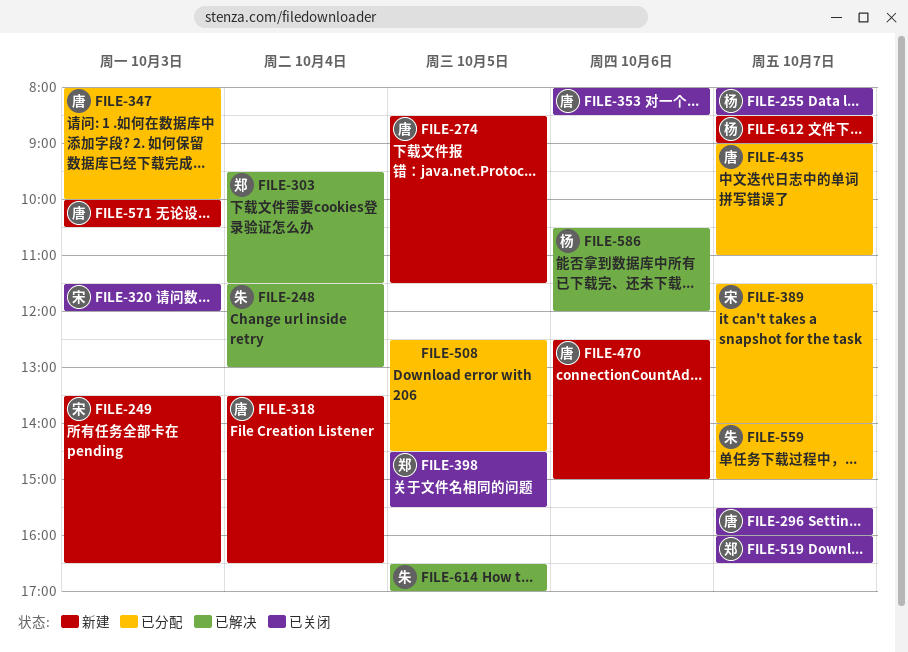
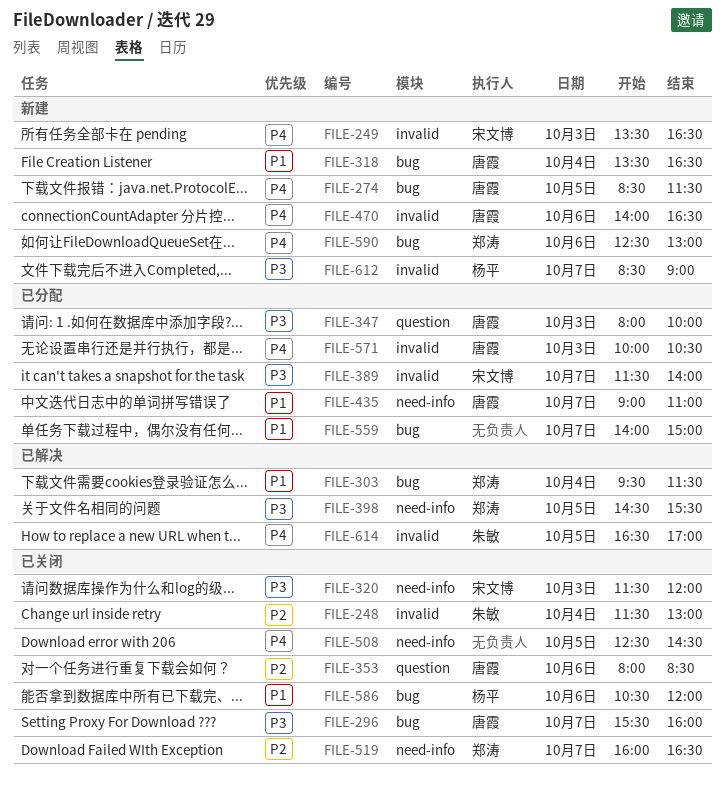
FILE-248, status: 已解决 -> 已关闭
FILE-255: present -> none
FILE-398, status: 已关闭 -> 已解决
FILE-470, begins: 12:30 -> 14:00
FILE-470, ends: 15:00 -> 16:30
FILE-508, status: 已分配 -> 已关闭
FILE-559, owner: 朱敏 -> none
FILE-571, status: 新建 -> 已分配
FILE-586, status: 已解决 -> 已关闭
FILE-590: none -> present

